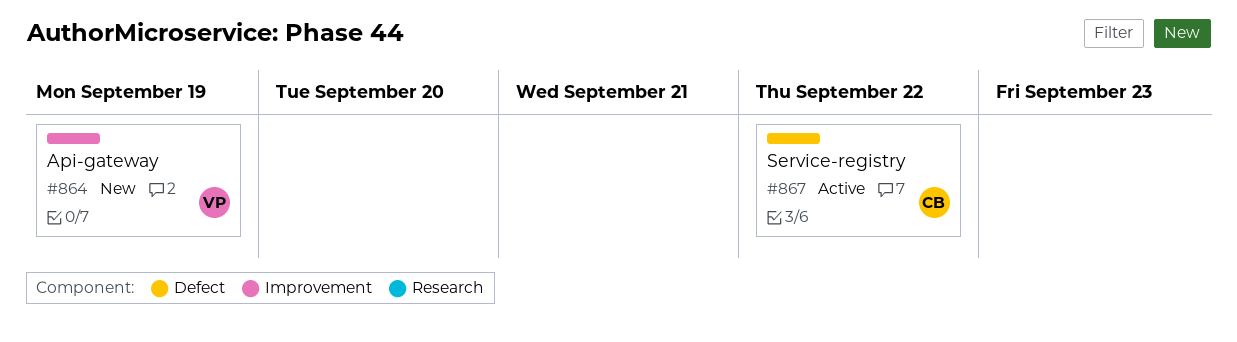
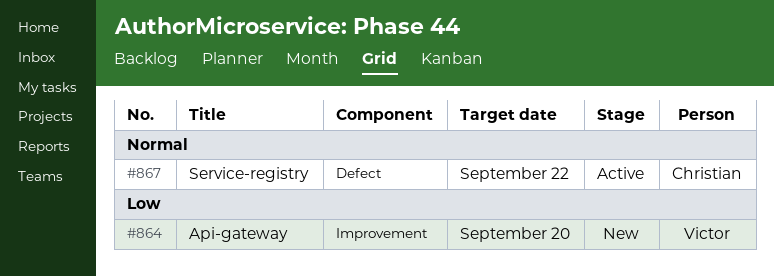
#864, due: Sep 19 -> Sep 20

